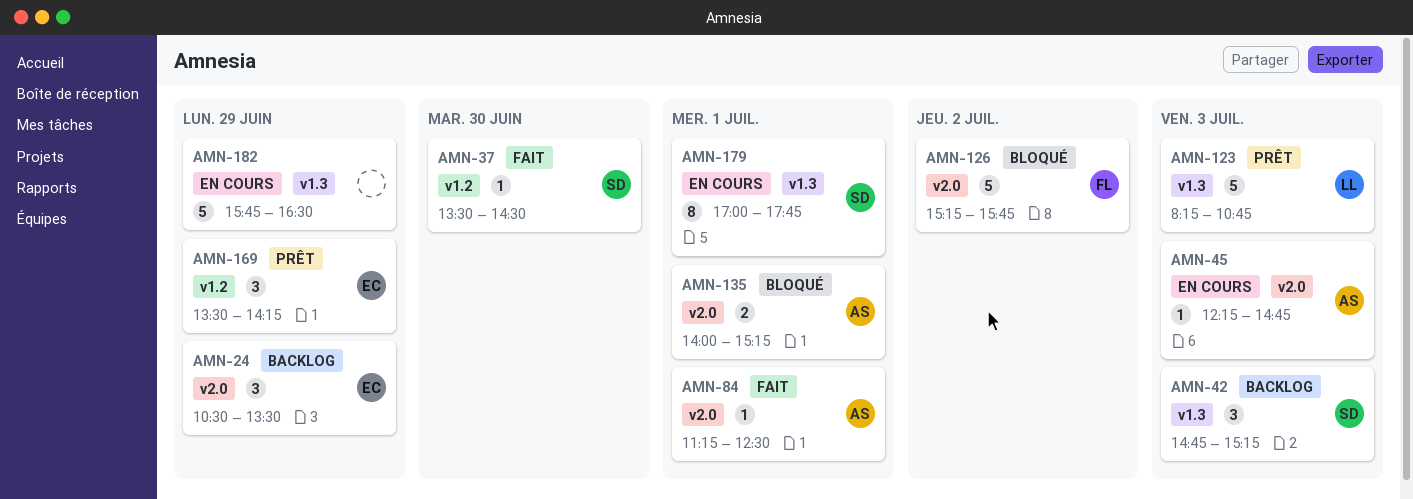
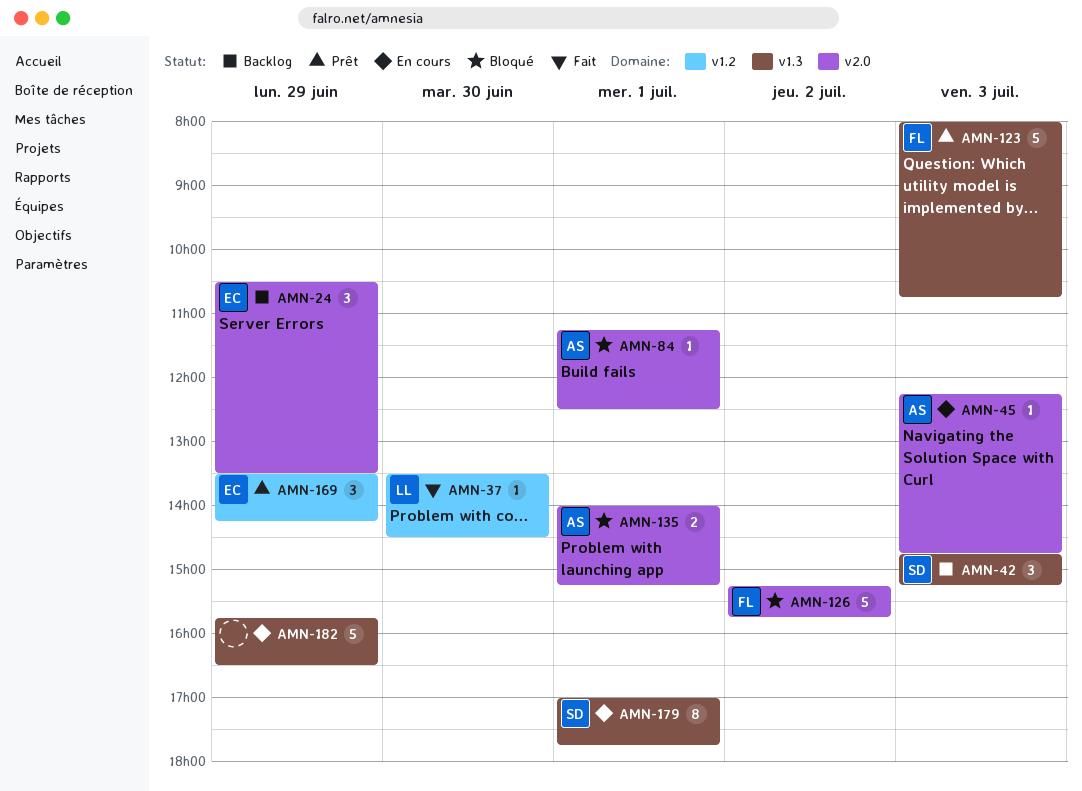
AMN-37, owner: SD -> LL
AMN-84, status: Fait -> Bloqué
AMN-123, owner: LL -> FL
AMN-123, begins: 08:15 -> 08:00

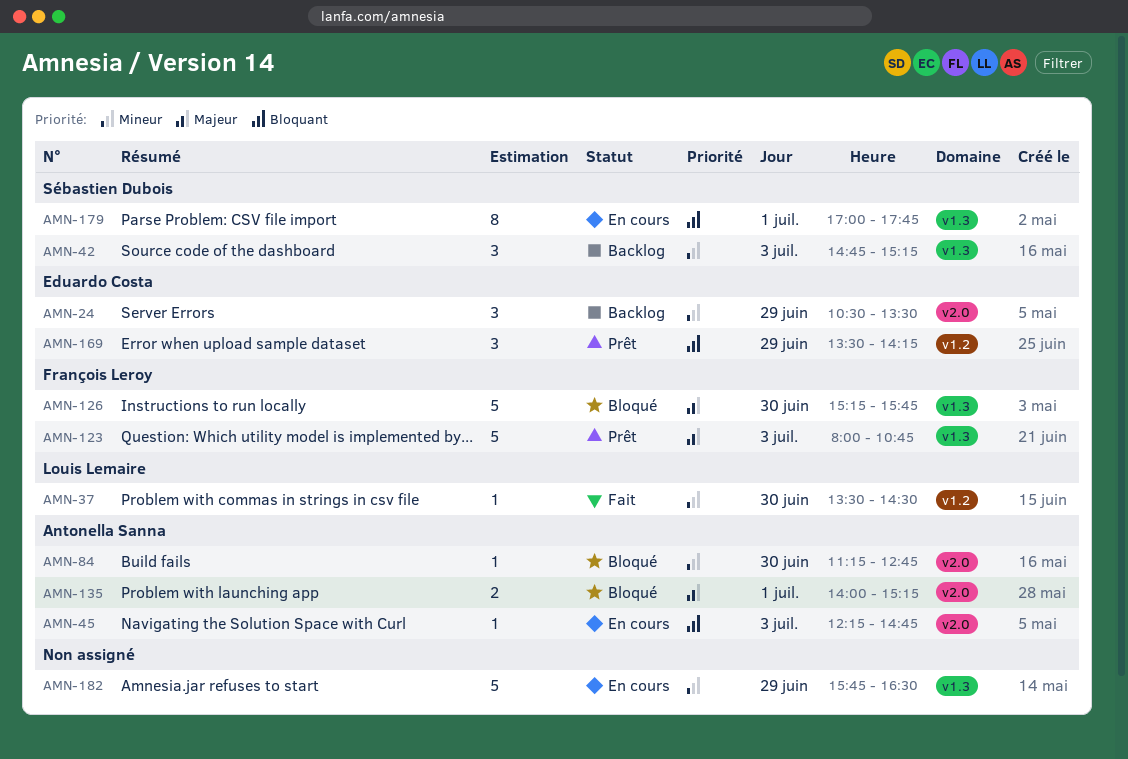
AMN-84, day: Jul 1 -> Jun 30
AMN-84, ends: 12:30 -> 12:45
AMN-126, label: v2.0 -> v1.3
AMN-126, day: Jul 2 -> Jun 30

